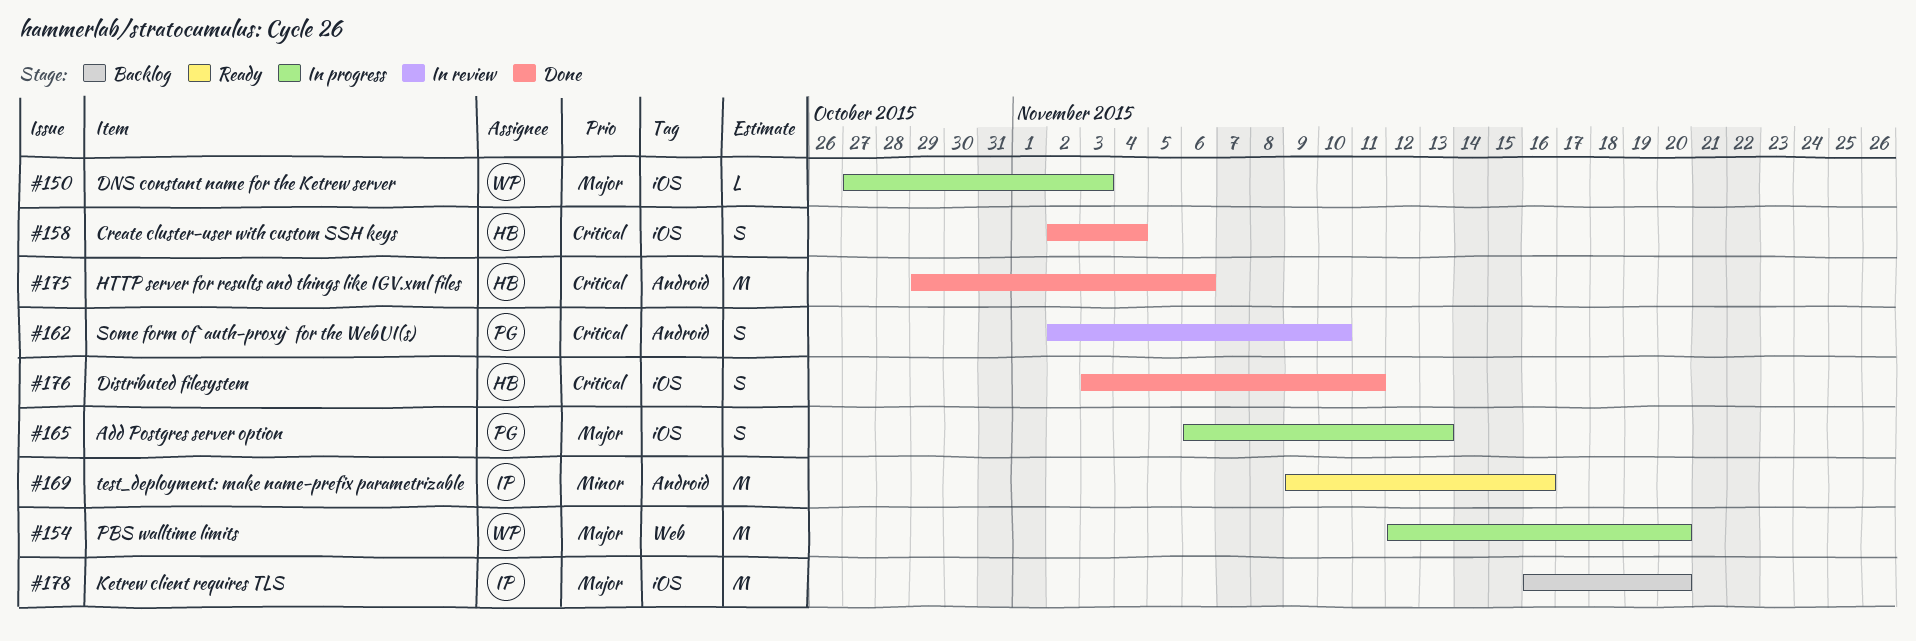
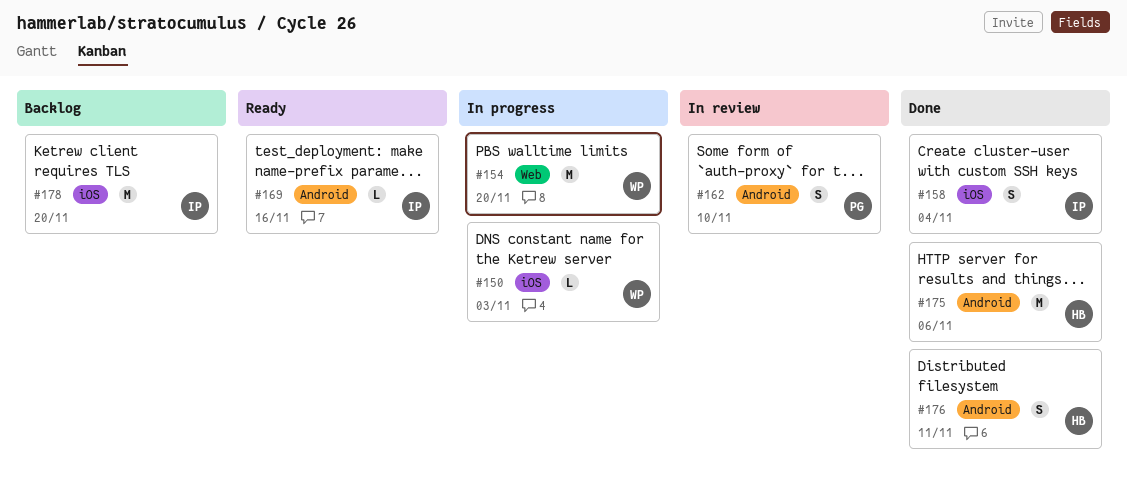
#158, owner: HB -> IP
#165: present -> none
#169, estimate: M -> L
#176, label: iOS -> Android

